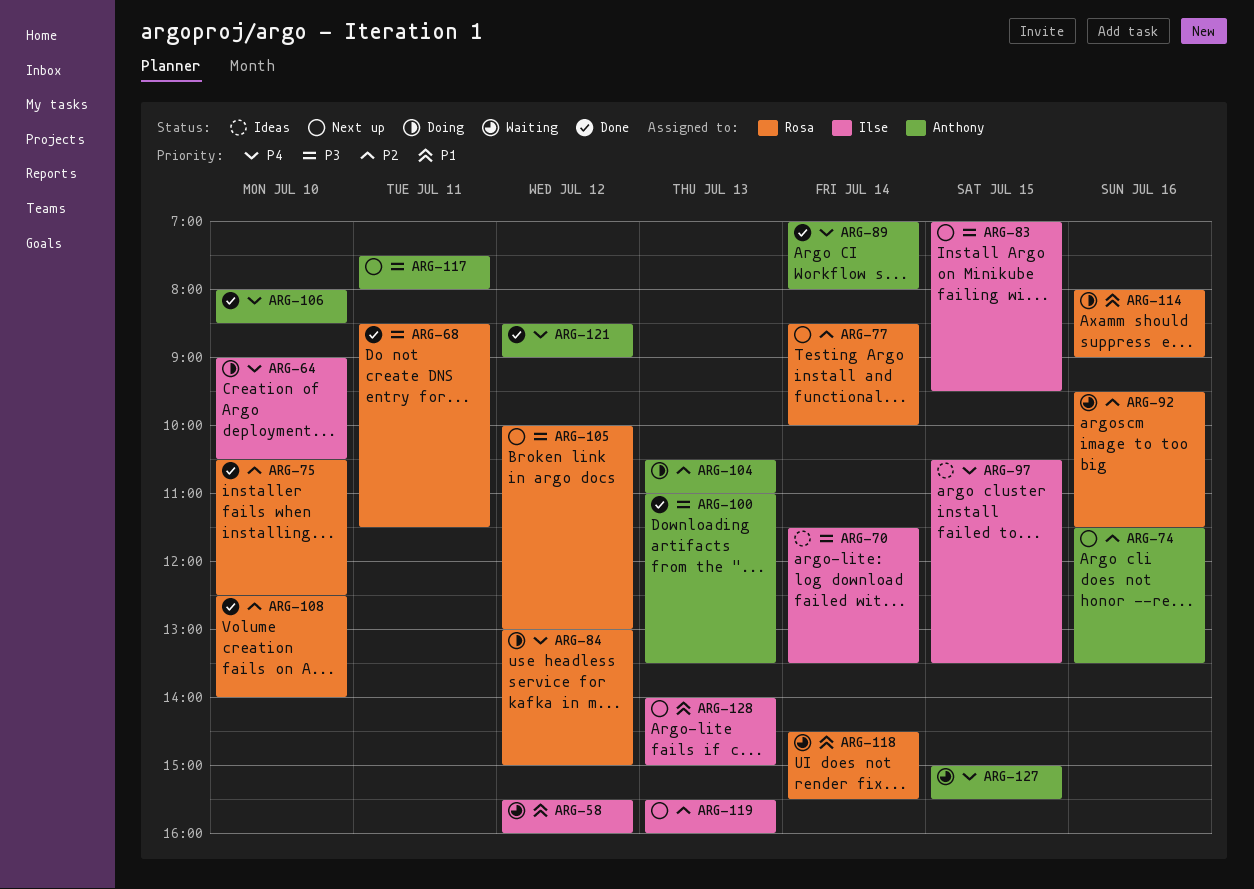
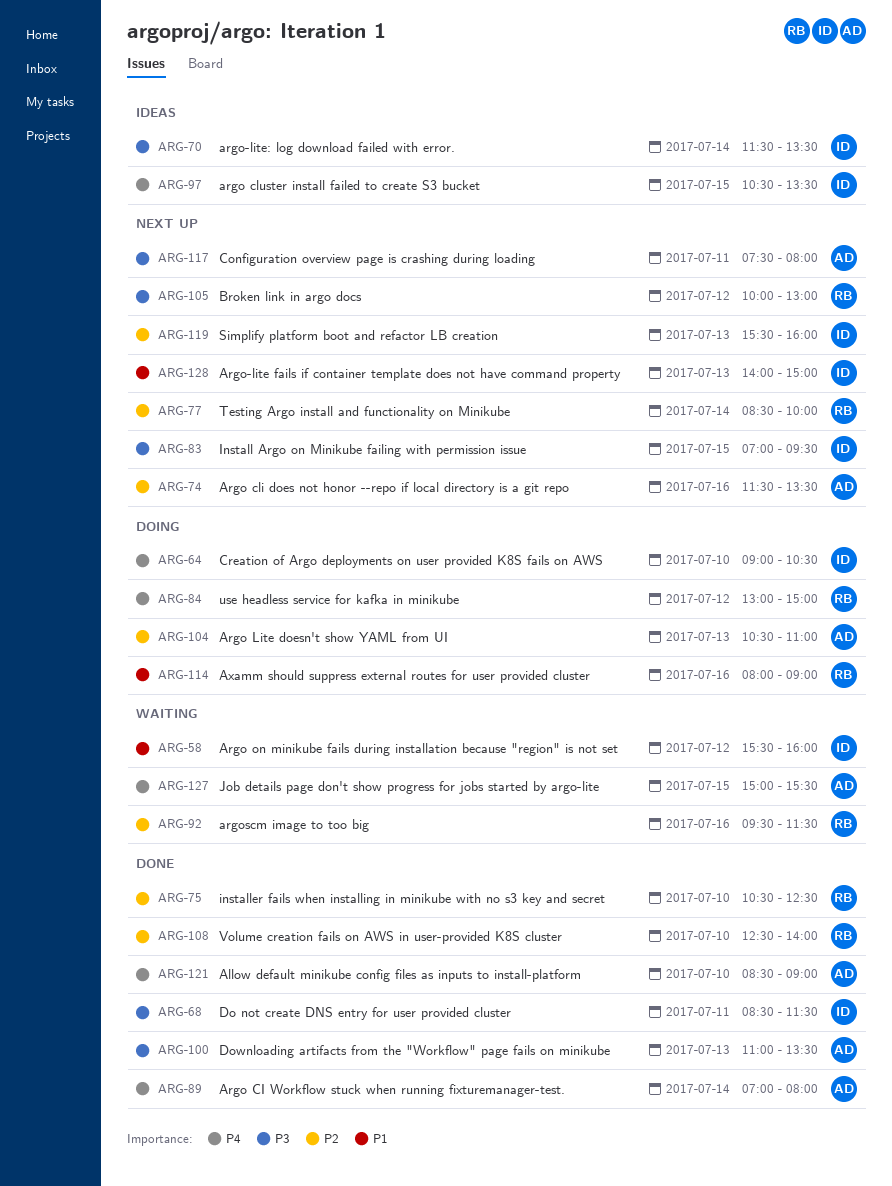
ARG-68, owner: Rosa -> Ilse
ARG-106: present -> none
ARG-118: present -> none
ARG-121, day: Jul 12 -> Jul 10

